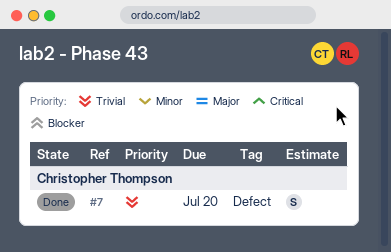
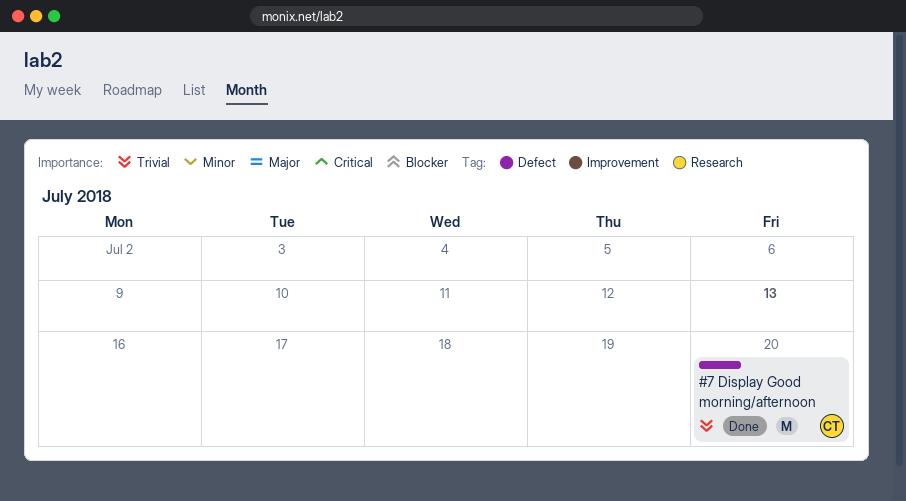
#7, estimate: S -> M

